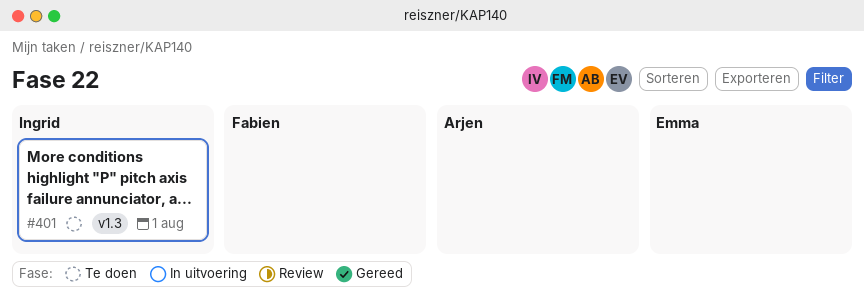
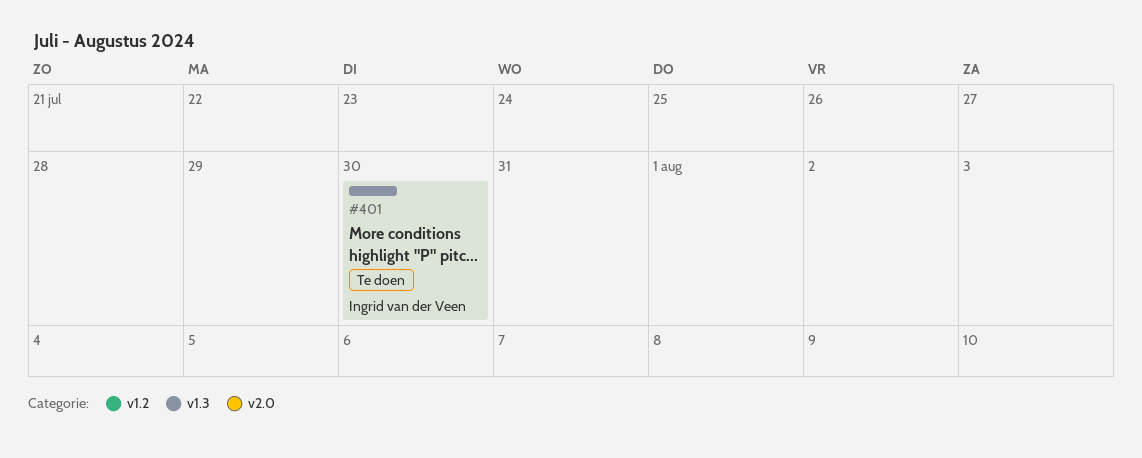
#401, due: Aug 1 -> Jul 30

